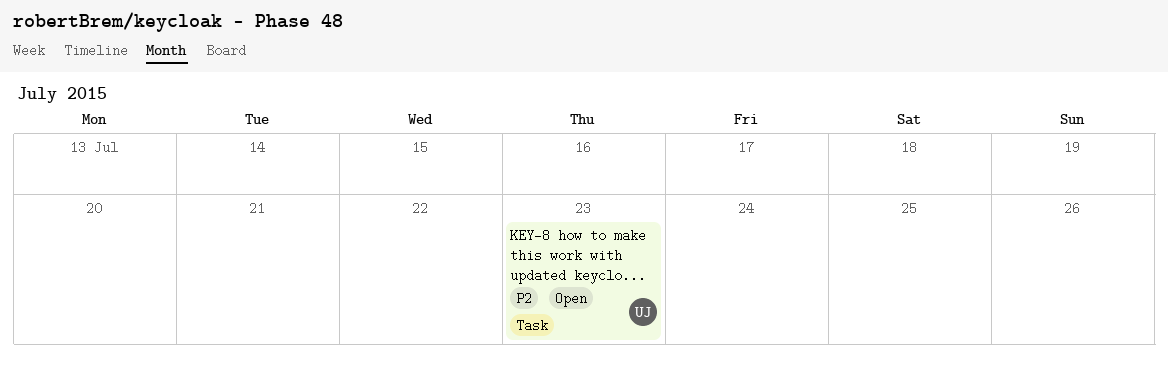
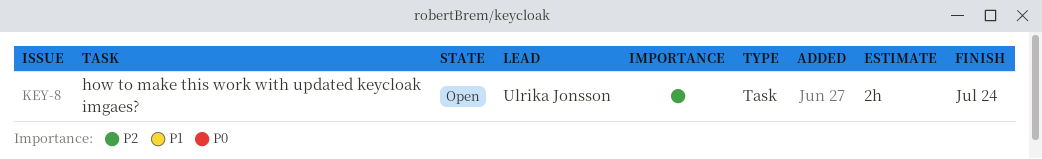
KEY-8, due: Jul 23 -> Jul 24

